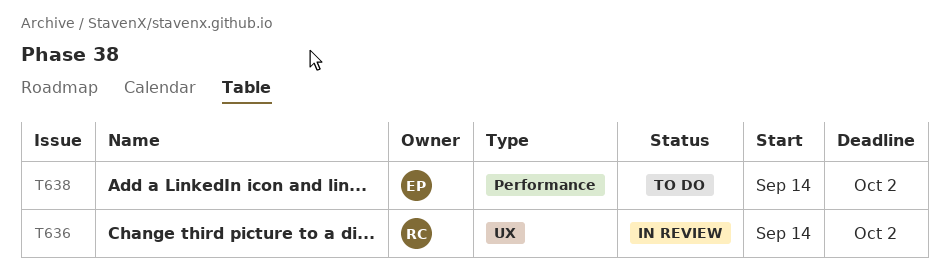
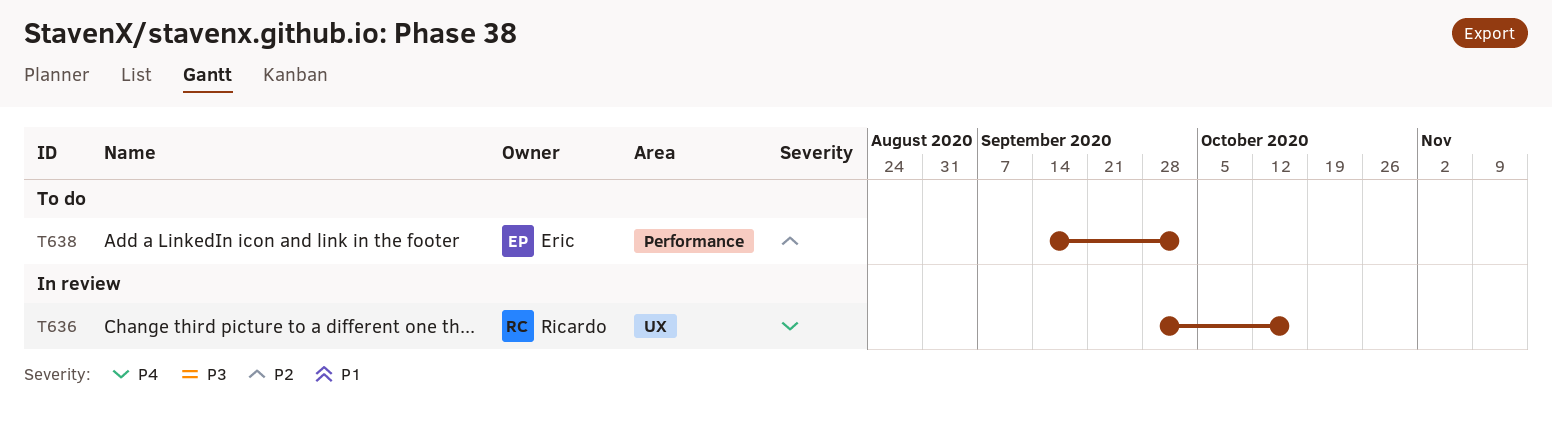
T636, start: Sep 14 -> Sep 28
T636, due: Oct 2 -> Oct 16

